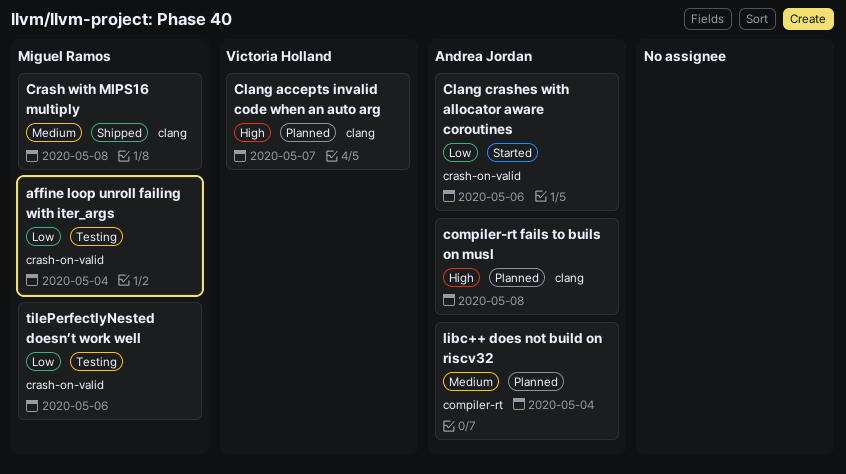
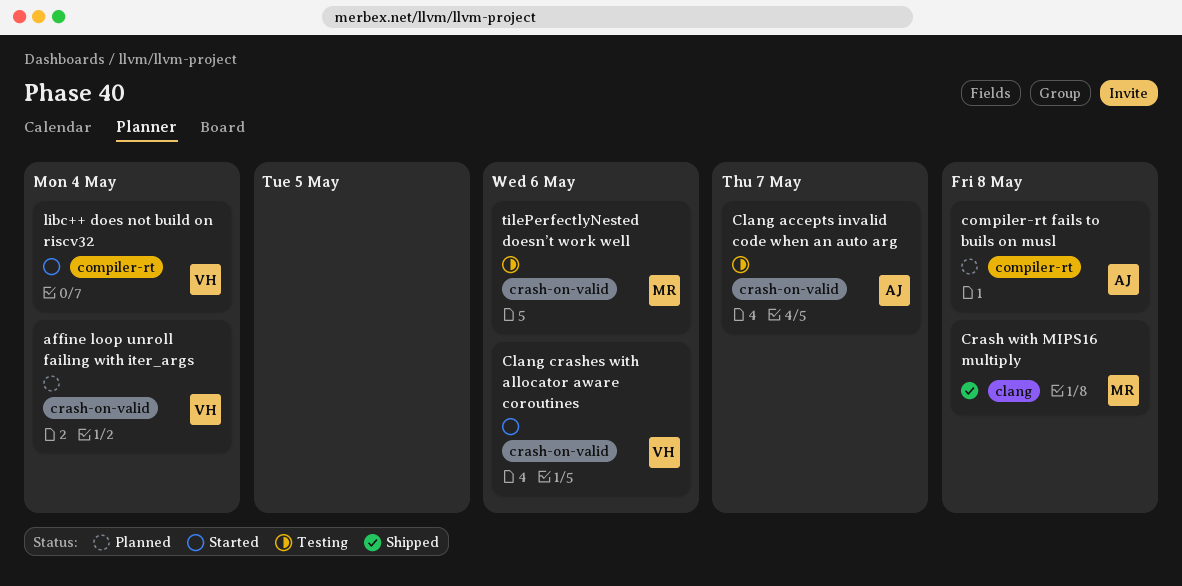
affine loop unroll failing with iter_args, status: Testing -> Planned
affine loop unroll failing with iter_args, owner: Miguel Ramos -> Victoria Holland
Clang accepts invalid code when an auto arg, status: Planned -> Testing
Clang accepts invalid code when an auto arg, owner: Victoria Holland -> Andrea Jordan
Clang accepts invalid code when an auto arg, label: clang -> crash-on-valid
Clang crashes with allocator aware coroutines, owner: Andrea Jordan -> Victoria Holland
compiler-rt fails to buils on musl, label: clang -> compiler-rt
libc++ does not build on riscv32, status: Planned -> Started
libc++ does not build on riscv32, owner: Andrea Jordan -> Victoria Holland

